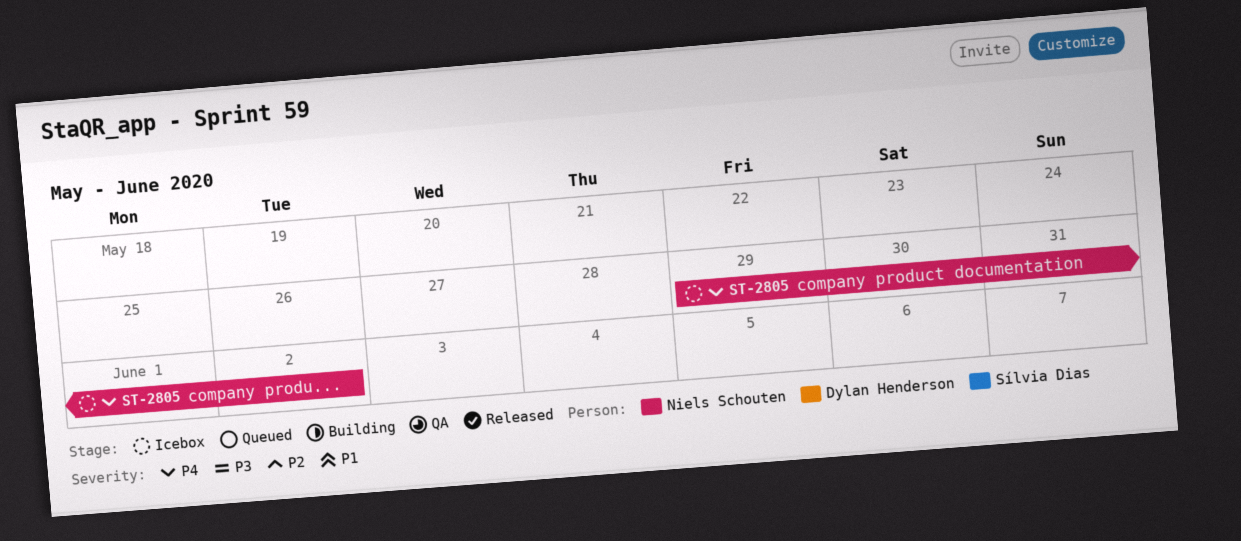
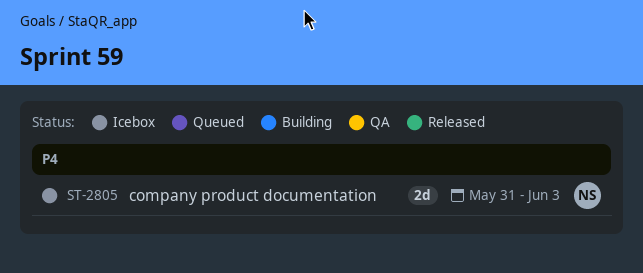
ST-2805, start: May 29 -> May 31
ST-2805, due: Jun 2 -> Jun 3

